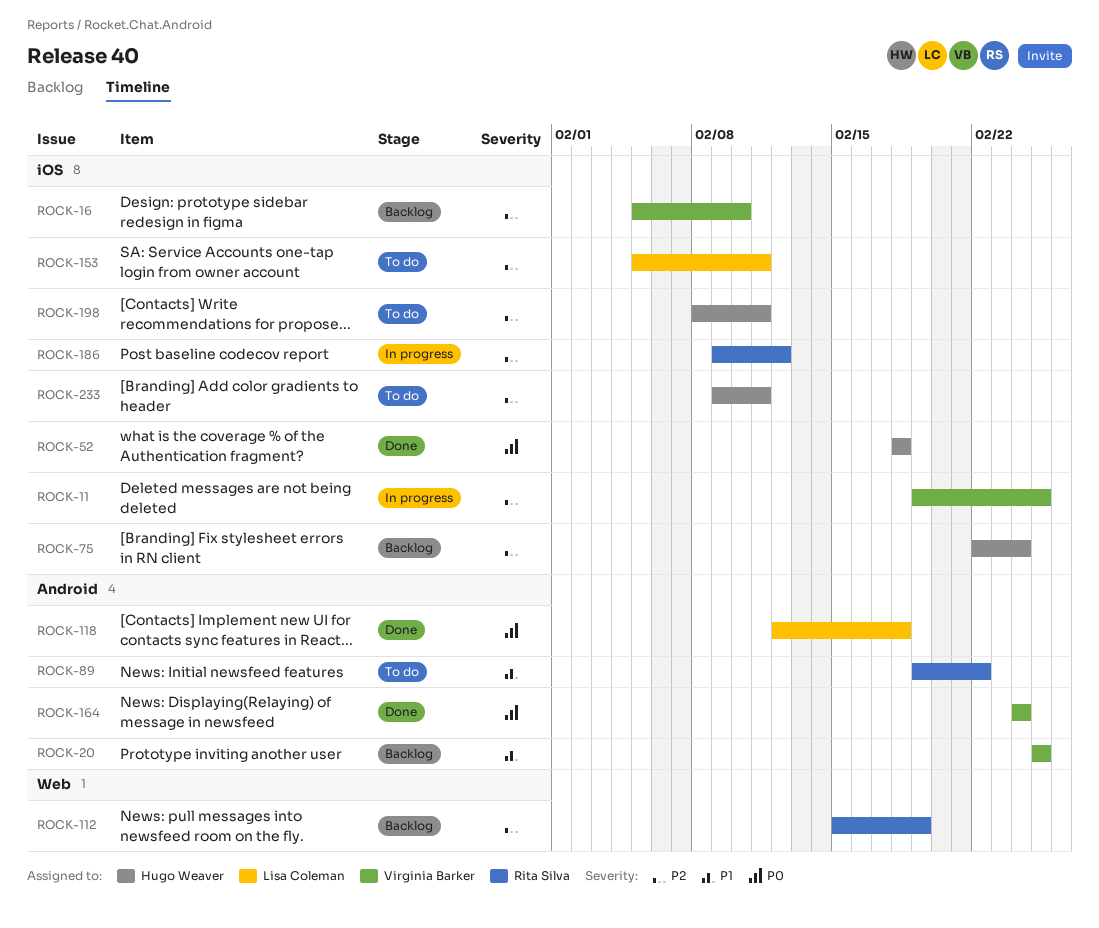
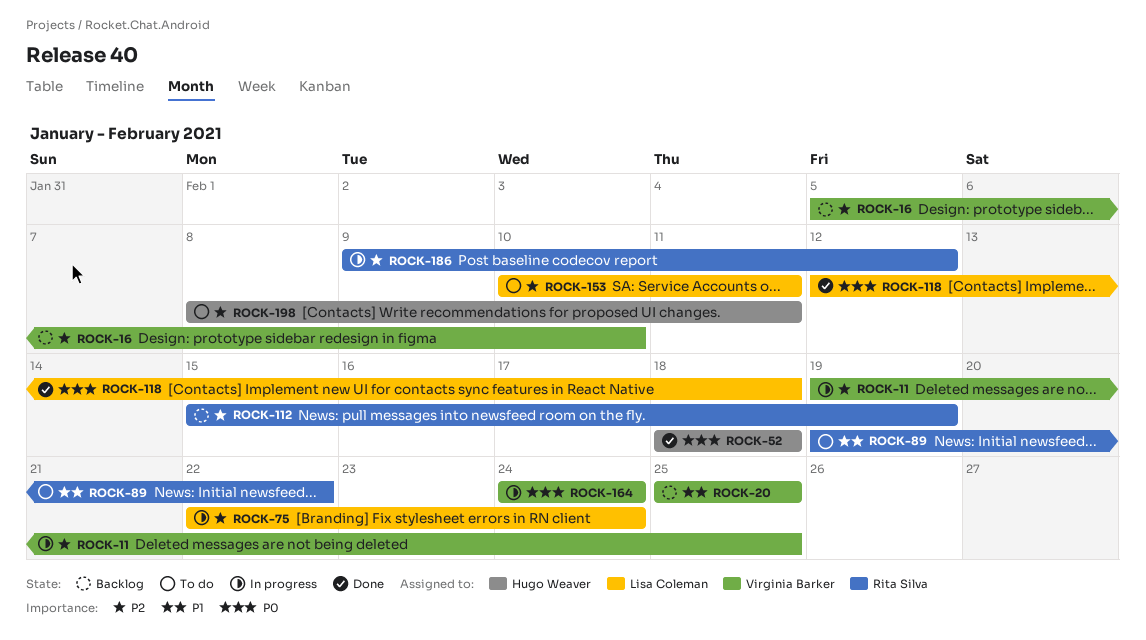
ROCK-75, status: Backlog -> In progress
ROCK-75, owner: Hugo Weaver -> Lisa Coleman
ROCK-153, start: Feb 5 -> Feb 10
ROCK-164, status: Done -> In progress
ROCK-233: present -> none

